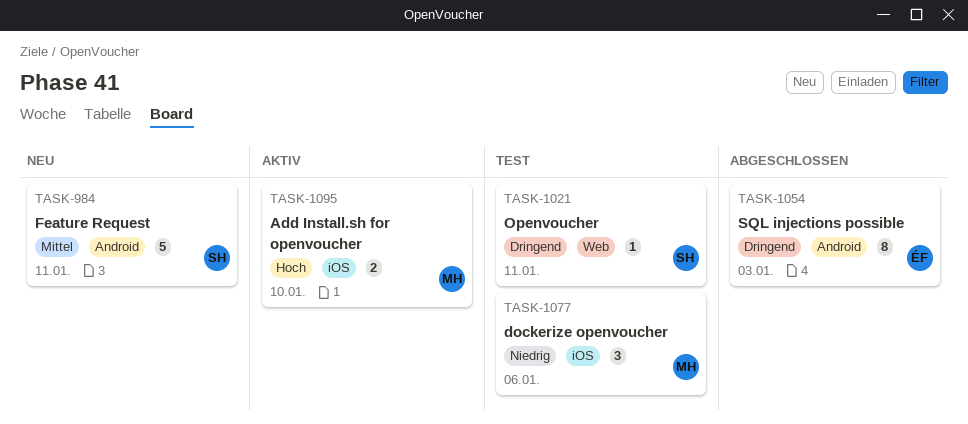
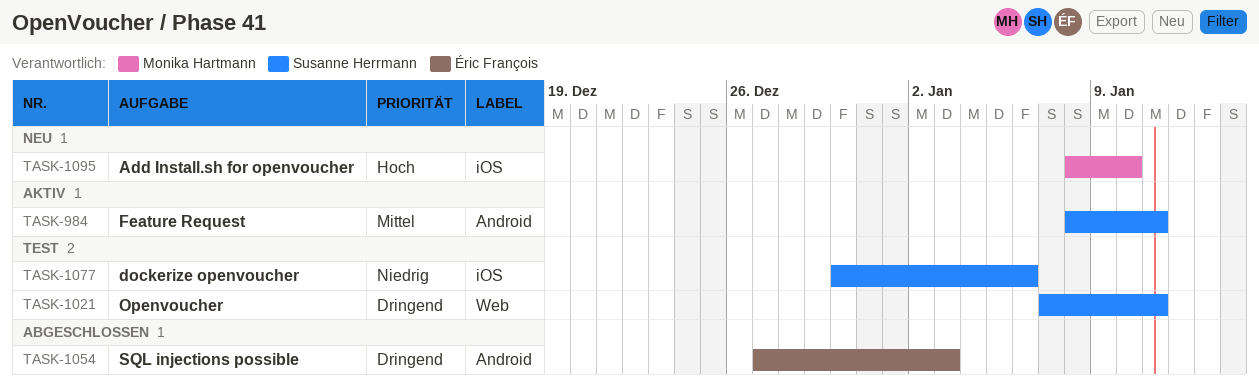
TASK-984, status: Neu -> Aktiv
TASK-1077, owner: Monika Hartmann -> Susanne Herrmann
TASK-1095, status: Aktiv -> Neu

